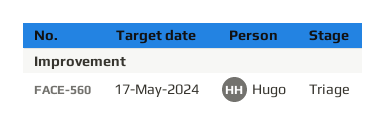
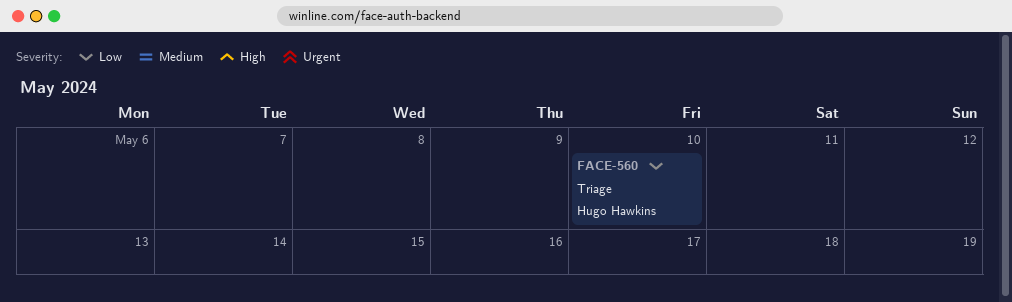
FACE-560, due: May 17 -> May 10

